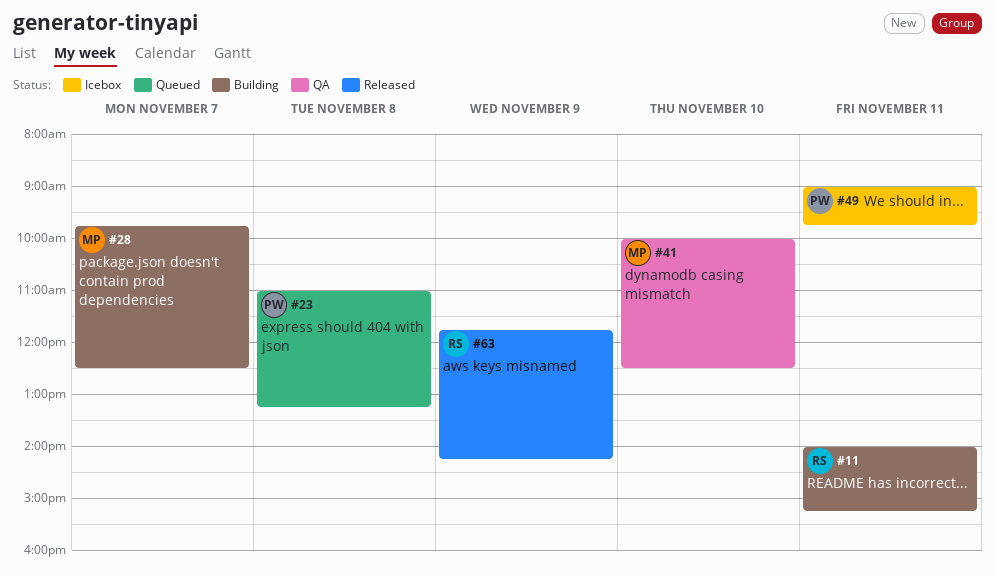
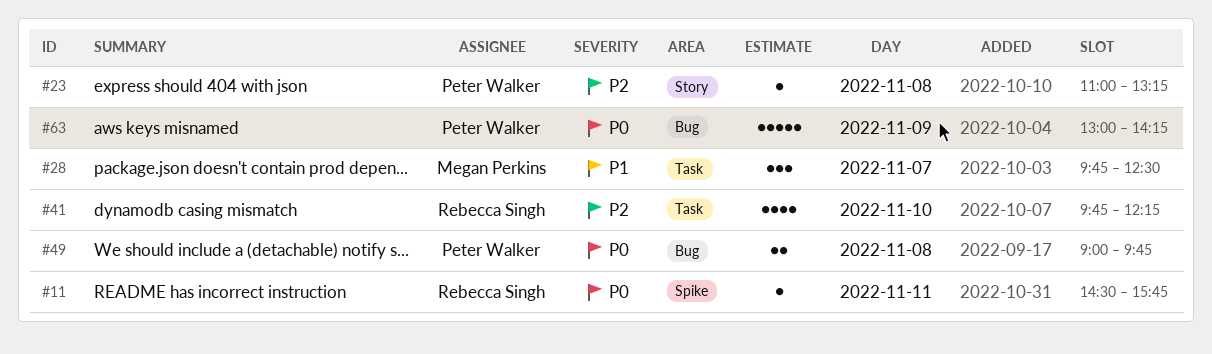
#11, begins: 14:00 -> 14:30
#11, ends: 15:15 -> 15:45
#41, owner: Megan Perkins -> Rebecca Singh
#41, begins: 10:00 -> 09:45
#41, ends: 12:30 -> 12:15
#49, day: Nov 11 -> Nov 8
#63, owner: Rebecca Singh -> Peter Walker
#63, begins: 11:45 -> 13:00

